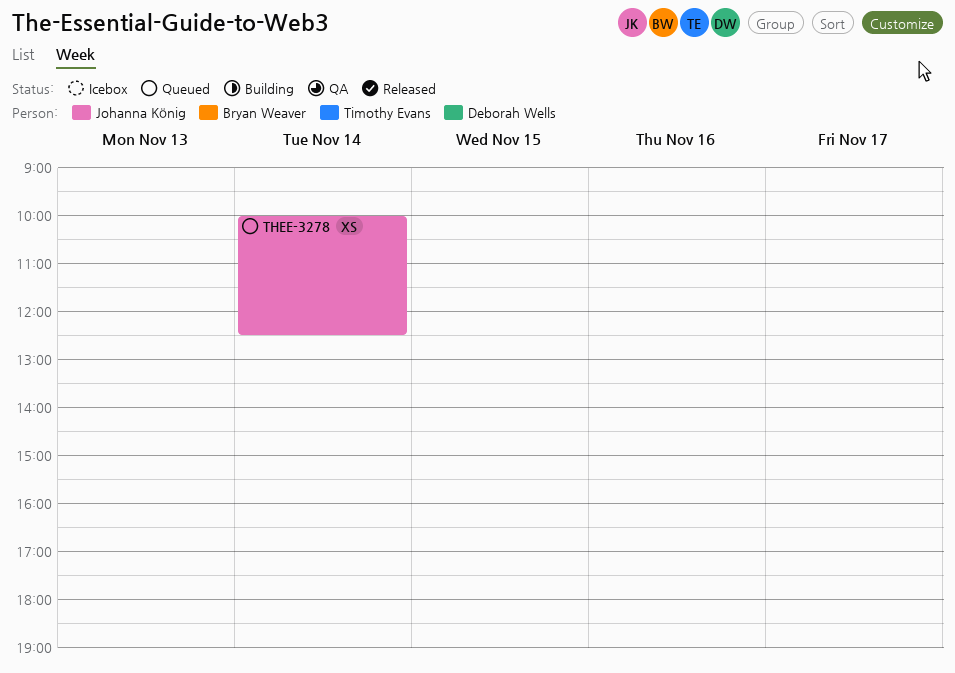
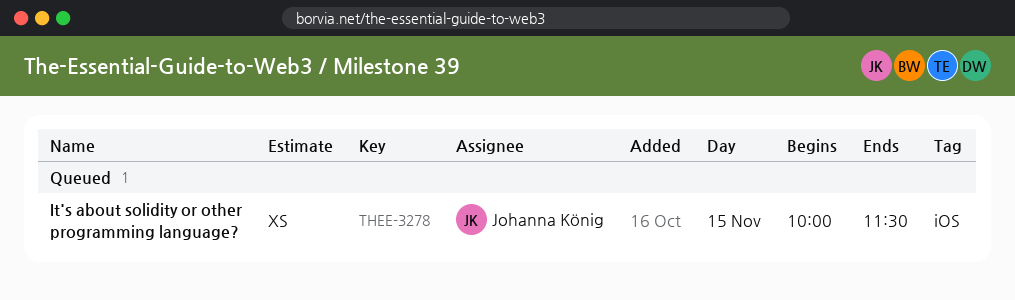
THEE-3278, day: Nov 14 -> Nov 15
THEE-3278, ends: 12:30 -> 11:30

